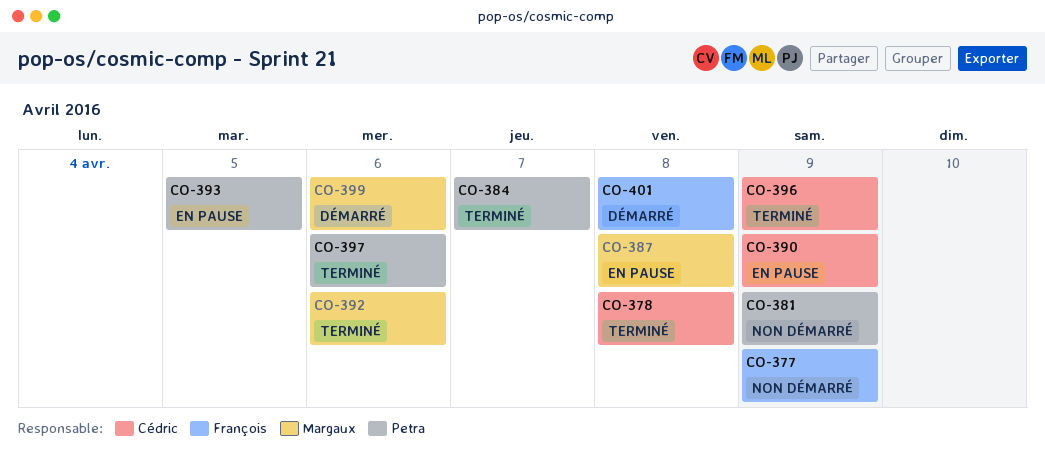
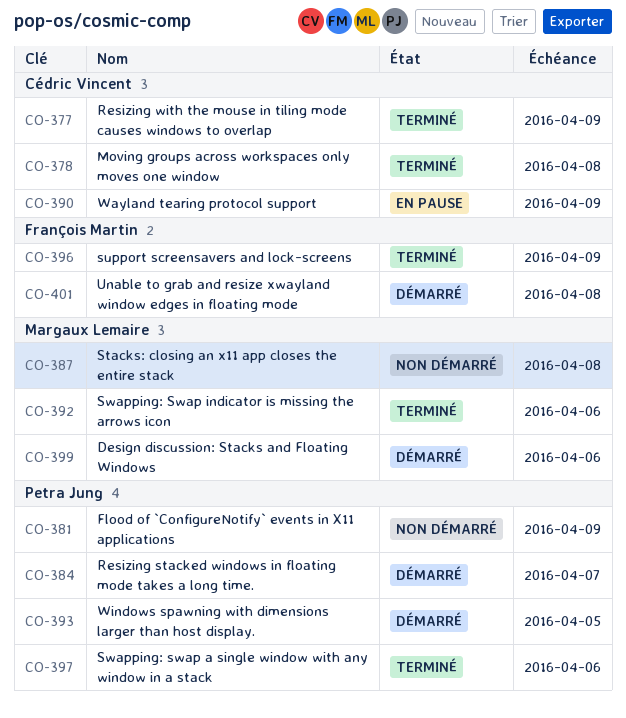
CO-377, status: Non démarré -> Terminé
CO-377, owner: François Martin -> Cédric Vincent
CO-384, status: Terminé -> Démarré
CO-387, status: En pause -> Non démarré
CO-393, status: En pause -> Démarré
CO-396, owner: Cédric Vincent -> François Martin

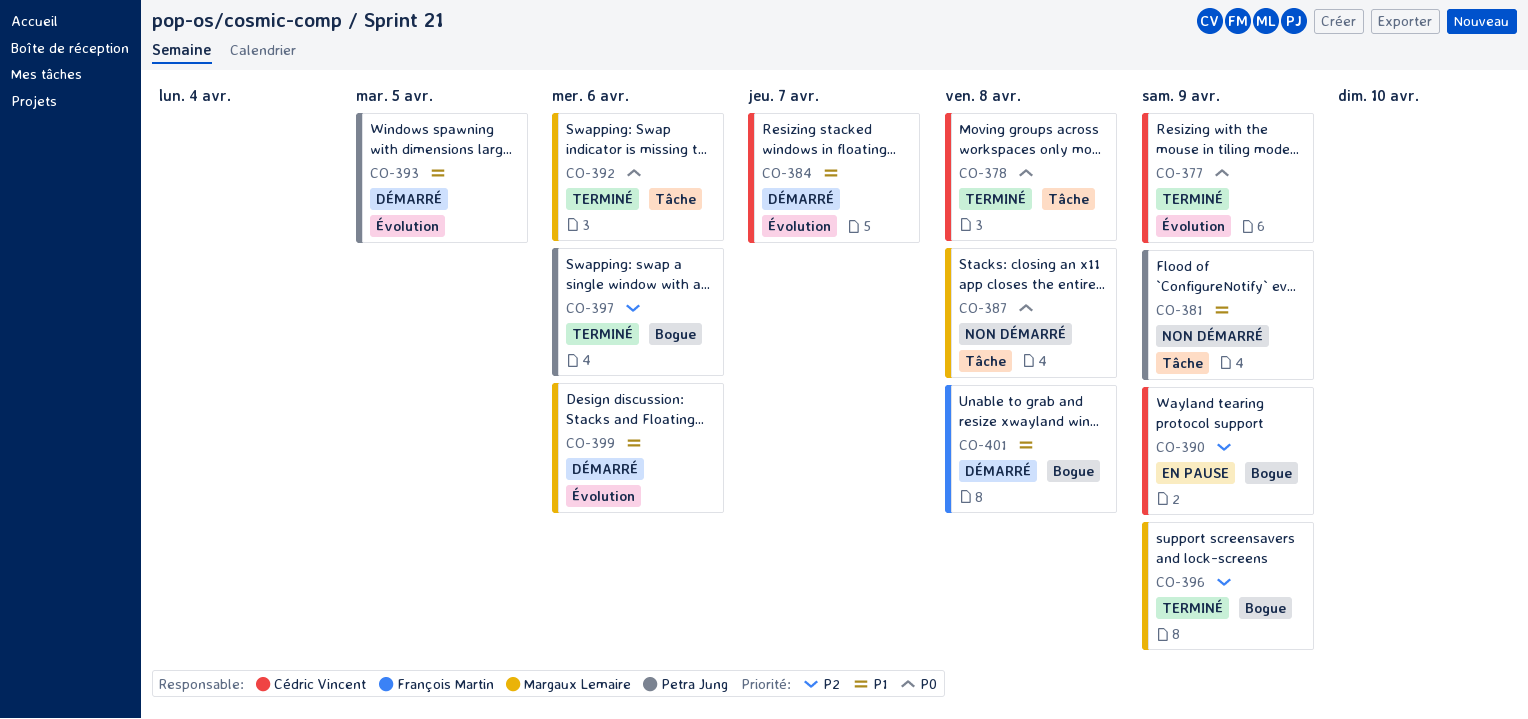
CO-384, owner: Petra Jung -> Cédric Vincent
CO-396, owner: François Martin -> Margaux Lemaire

